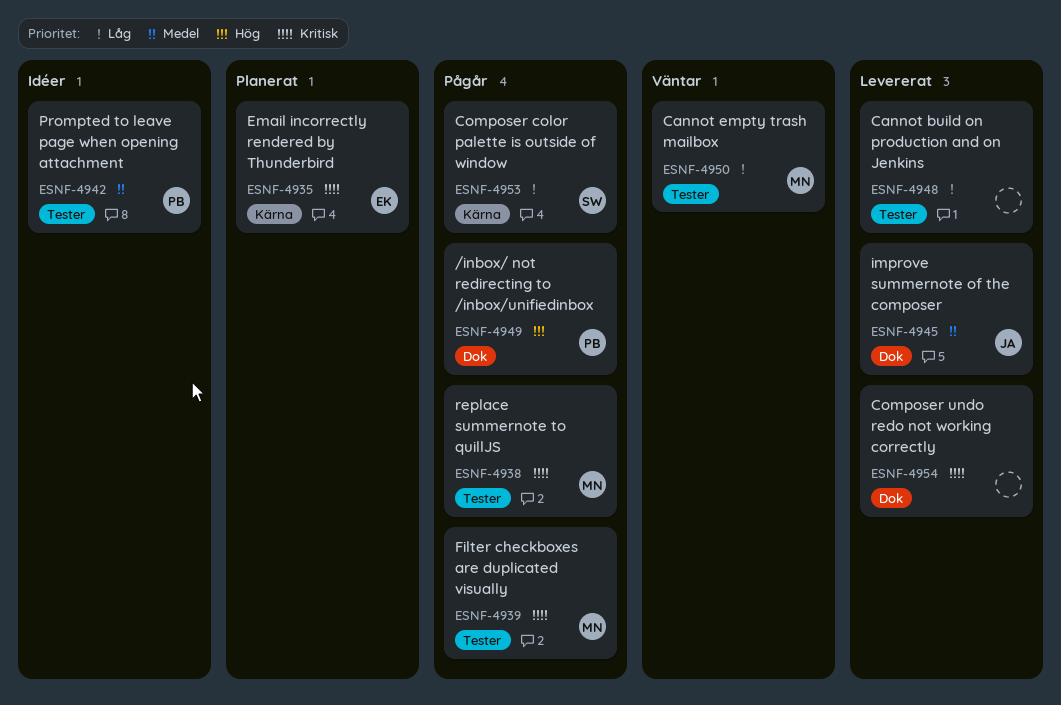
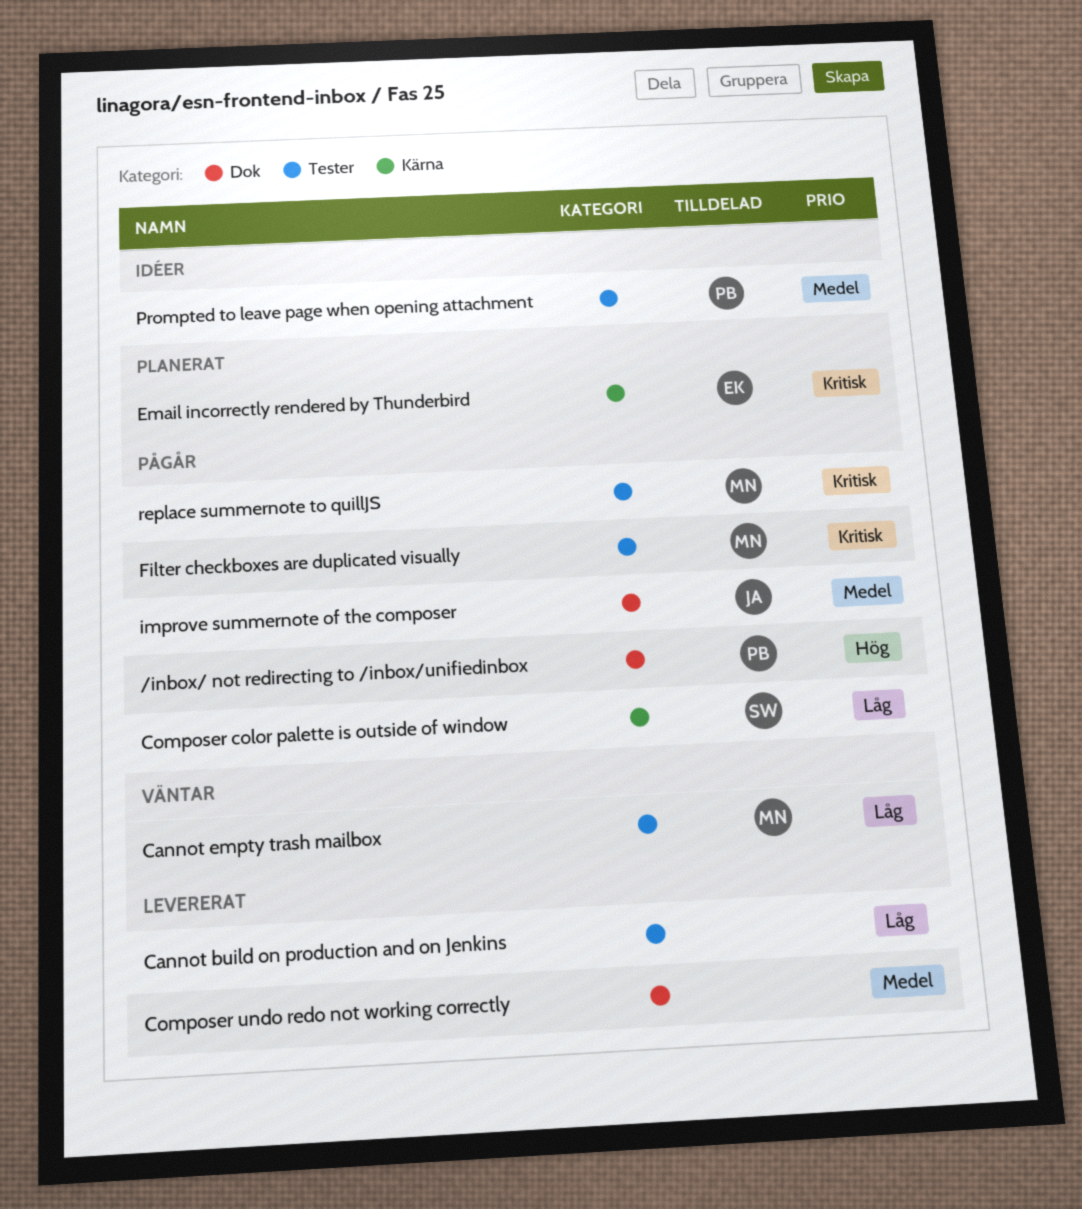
Composer undo redo not working correctly, priority: Kritisk -> Medel
improve summernote of the composer, status: Levererat -> Pågår

